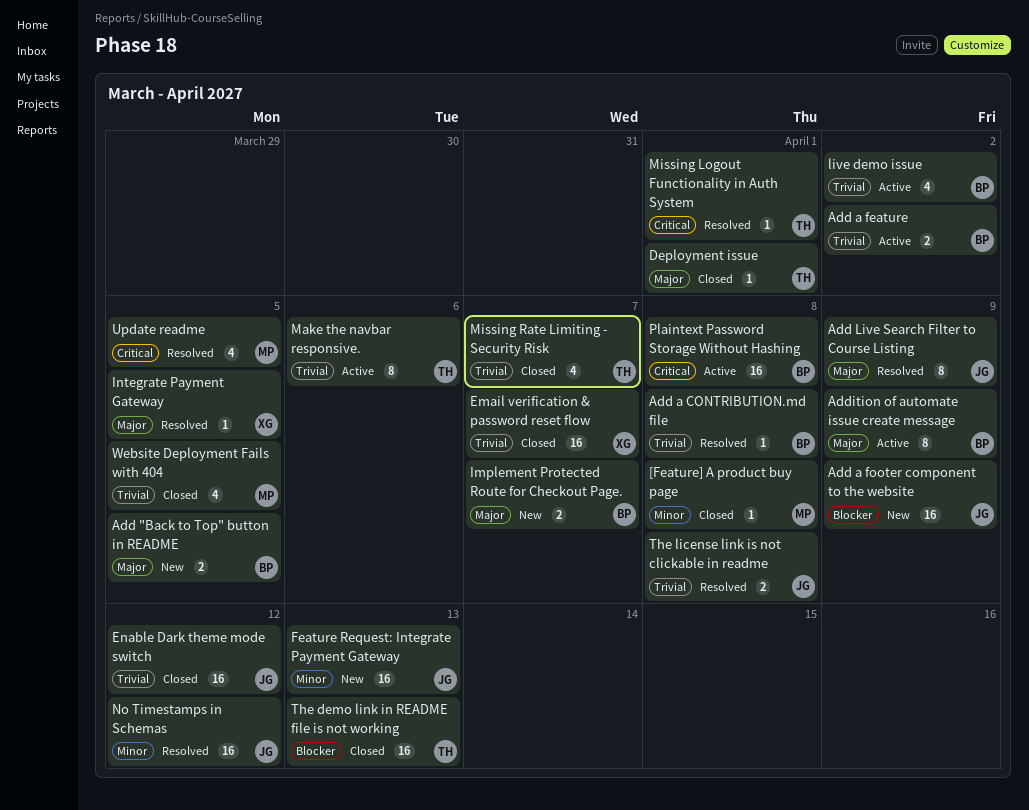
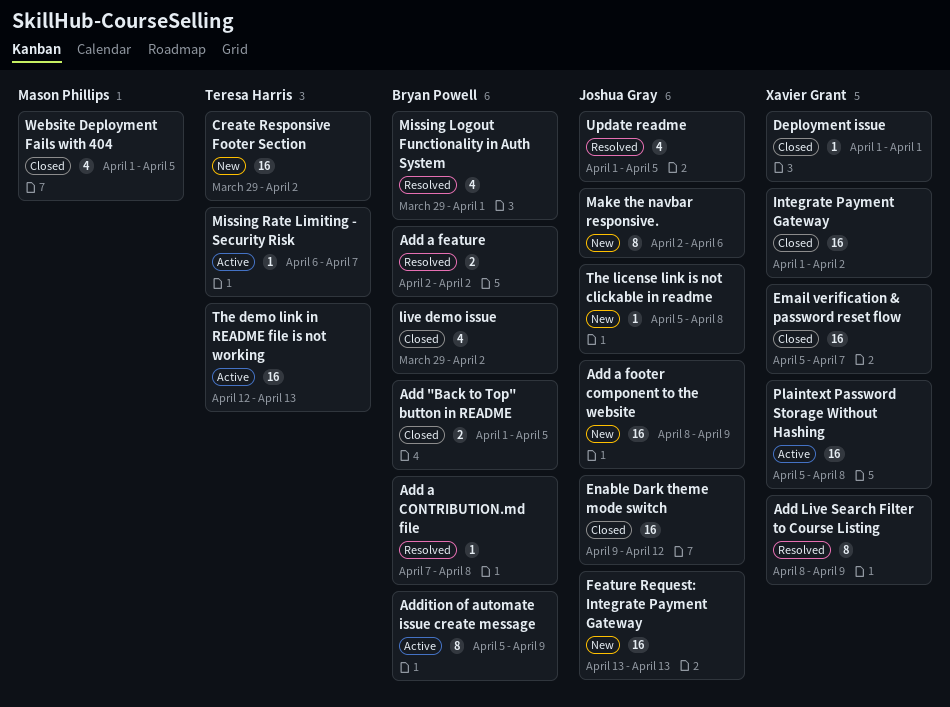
[Feature] A product buy page: present -> none
Add "Back to Top" button in README, status: New -> Closed
Add a feature, status: Active -> Resolved
Add Live Search Filter to Course Listing, owner: Joshua Gray -> Xavier Grant
Create Responsive Footer Section: none -> present
Deployment issue, owner: Teresa Harris -> Xavier Grant
Implement Protected Route for Checkout Page.: present -> none
Integrate Payment Gateway, status: Resolved -> Closed
Integrate Payment Gateway, estimate: 1 -> 16
Integrate Payment Gateway, due: Apr 5 -> Apr 2
live demo issue, status: Active -> Closed
Make the navbar responsive., status: Active -> New
Make the navbar responsive., owner: Teresa Harris -> Joshua Gray
Missing Logout Functionality in Auth System, owner: Teresa Harris -> Bryan Powell
Missing Logout Functionality in Auth System, estimate: 1 -> 4
Missing Rate Limiting - Security Risk, status: Closed -> Active
Missing Rate Limiting - Security Risk, estimate: 4 -> 1
No Timestamps in Schemas: present -> none
Plaintext Password Storage Without Hashing, owner: Bryan Powell -> Xavier Grant
The demo link in README file is not working, status: Closed -> Active
The license link is not clickable in readme, status: Resolved -> New
The license link is not clickable in readme, estimate: 2 -> 1
Update readme, owner: Mason Phillips -> Joshua Gray

